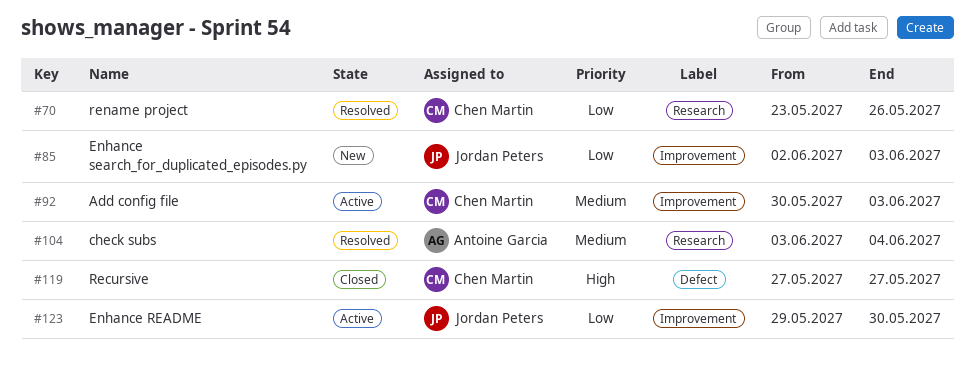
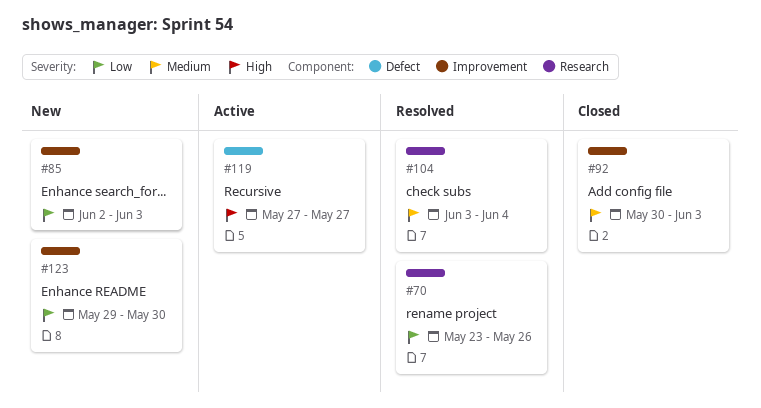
#92, status: Active -> Closed
#119, status: Closed -> Active
#123, status: Active -> New

